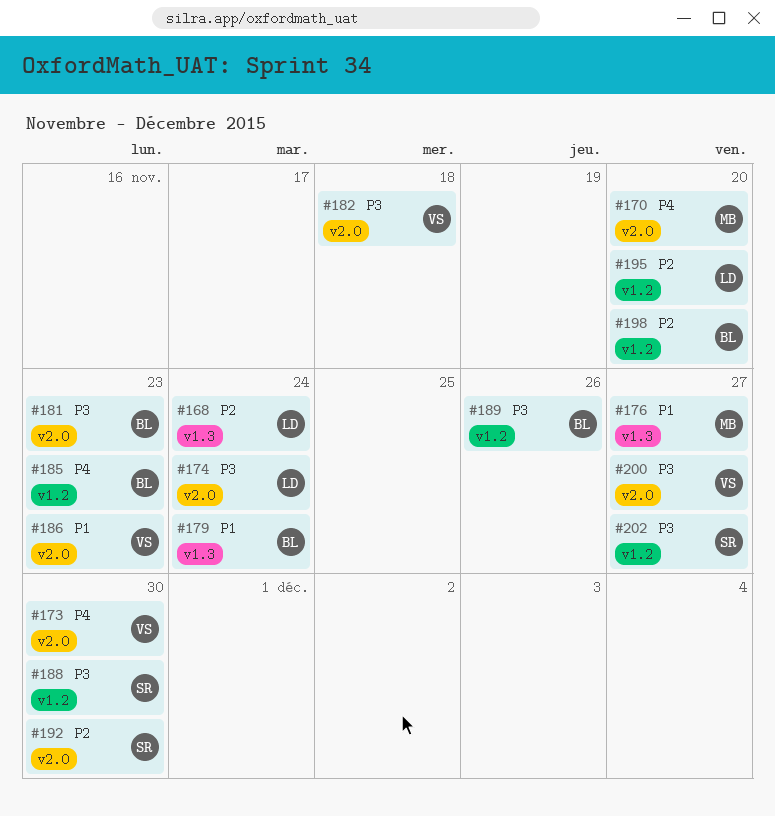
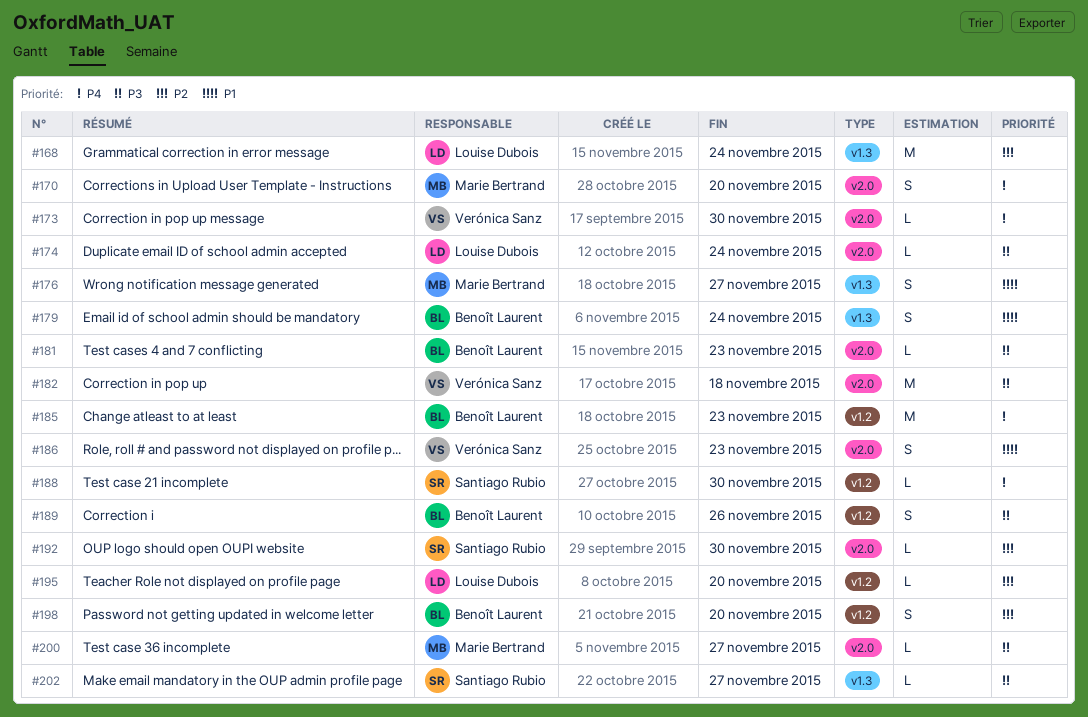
#188, priority: P3 -> P4
#200, owner: Verónica Sanz -> Marie Bertrand
#202, label: v1.2 -> v1.3

